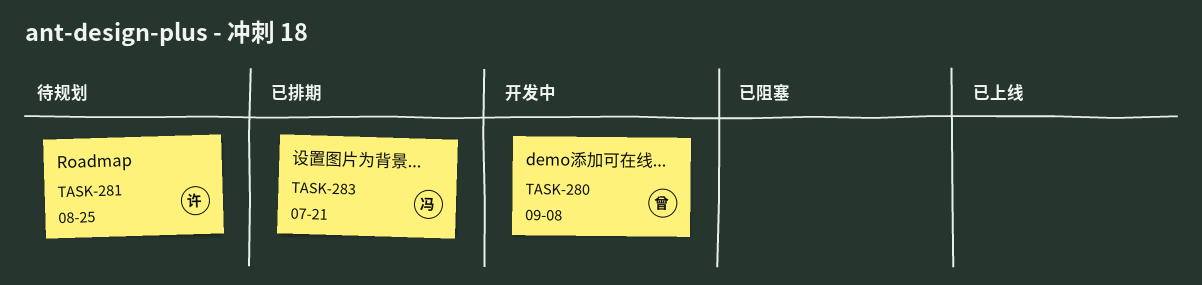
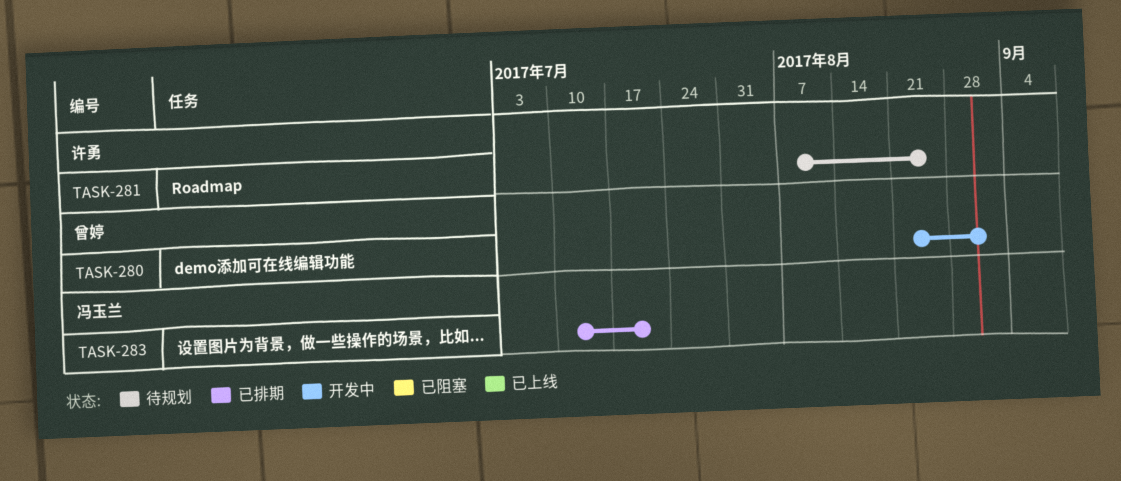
TASK-280, due: Sep 8 -> Sep 1

